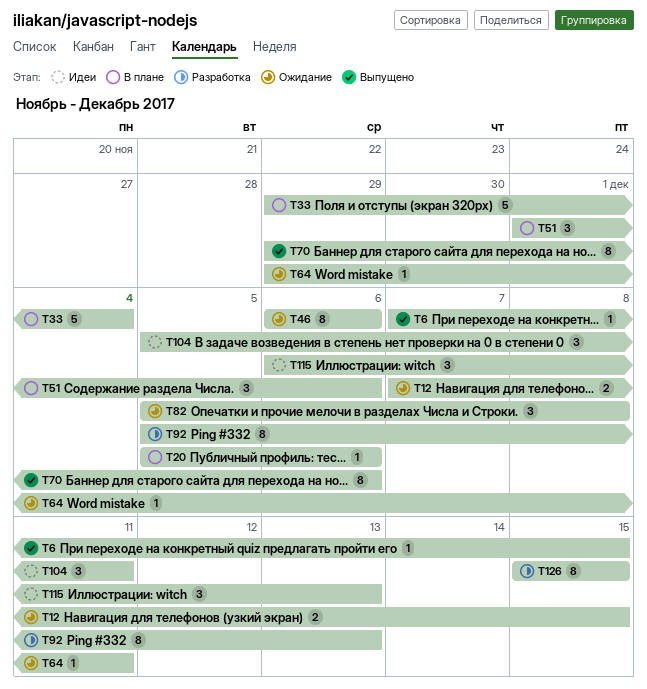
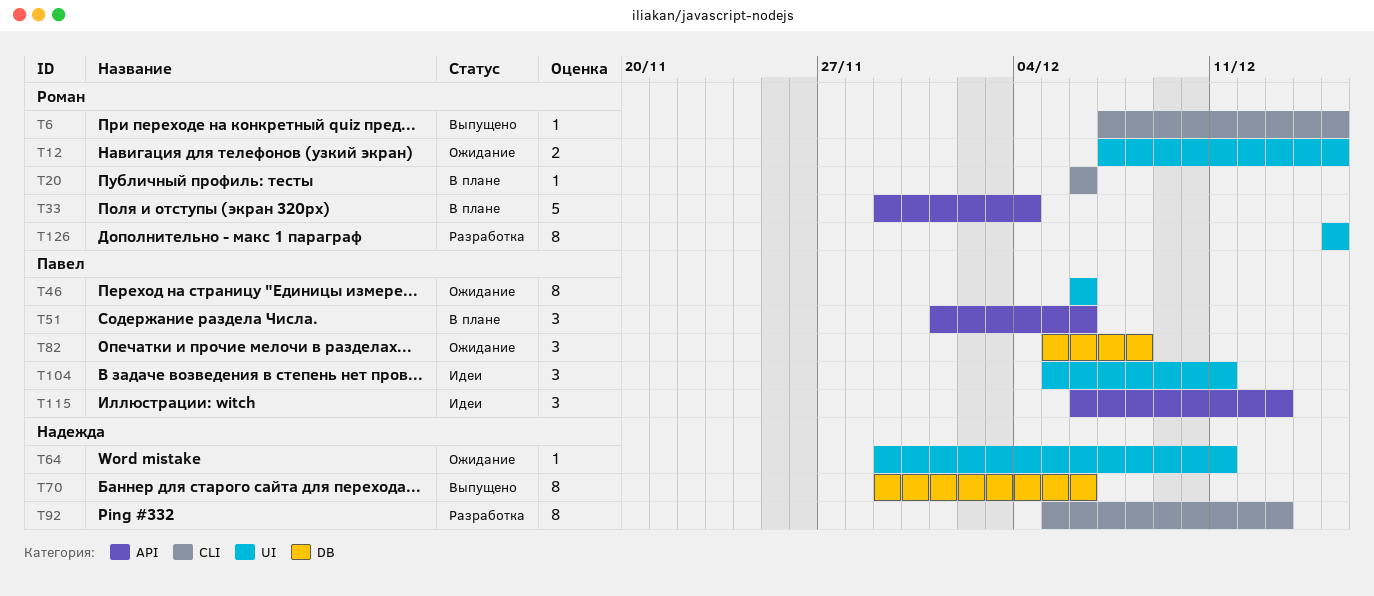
T20, start: Dec 5 -> Dec 6

